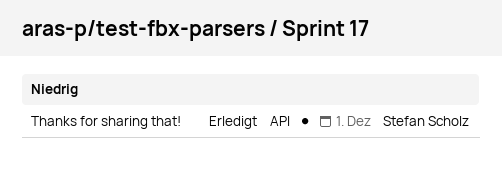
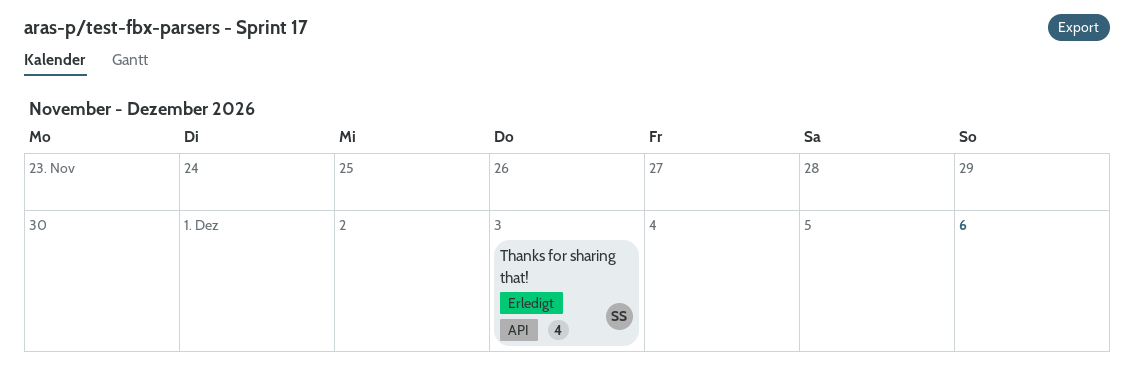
Thanks for sharing that!, estimate: 1 -> 4
Thanks for sharing that!, due: Dec 1 -> Dec 3

